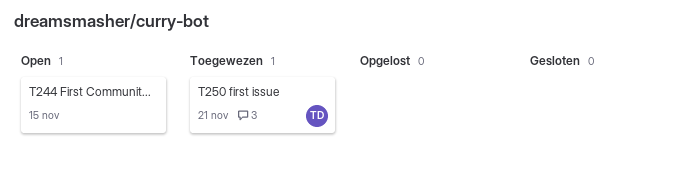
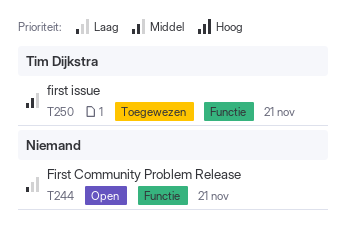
T244, due: Nov 15 -> Nov 21

